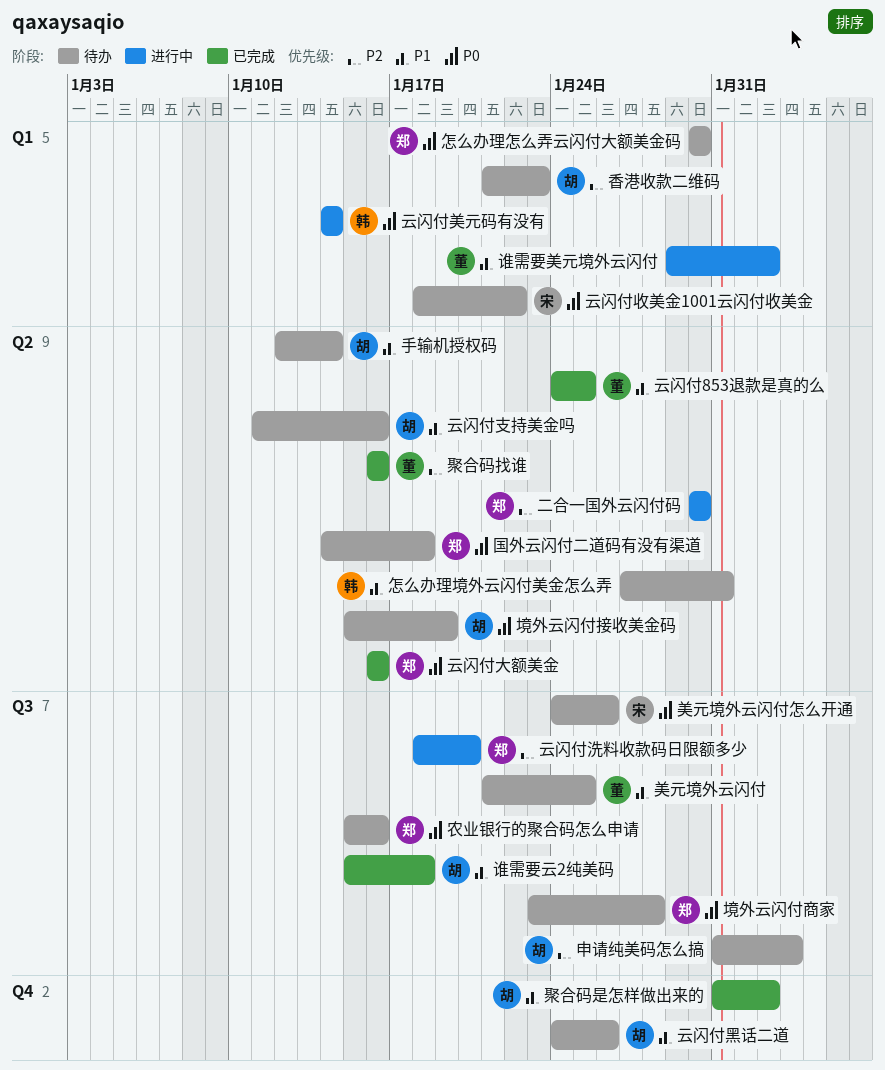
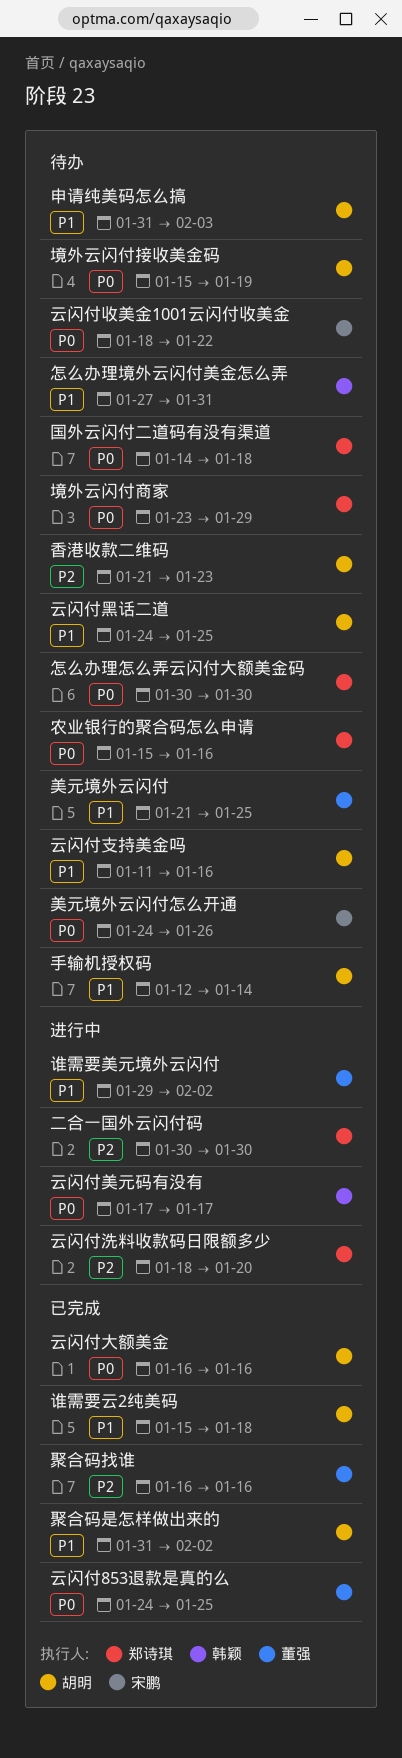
云闪付853退款是真的么, priority: P1 -> P0
云闪付大额美金, owner: 郑诗琪 -> 胡明
云闪付美元码有没有, start: Jan 14 -> Jan 17
云闪付美元码有没有, due: Jan 14 -> Jan 17
云闪付黑话二道, due: Jan 26 -> Jan 25
境外云闪付商家, due: Jan 28 -> Jan 29
申请纯美码怎么搞, priority: P2 -> P1

